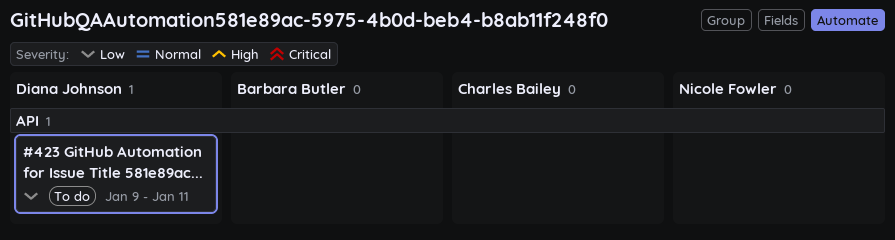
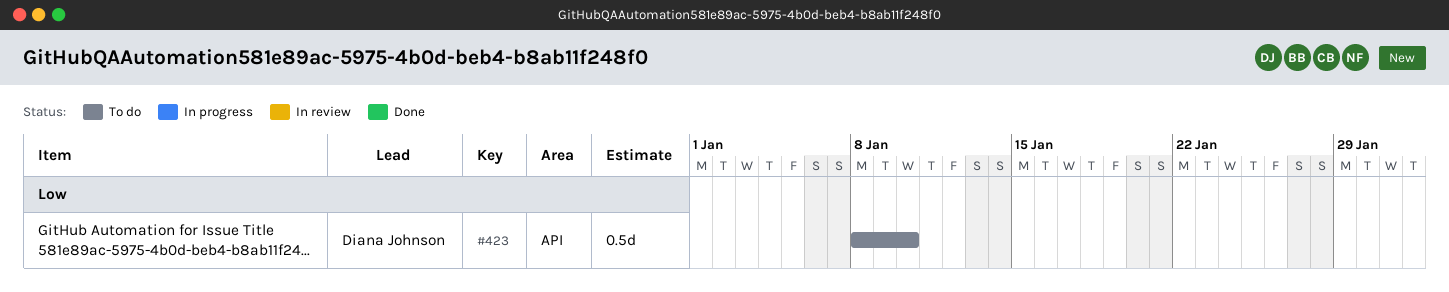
#423, start: Jan 9 -> Jan 8
#423, due: Jan 11 -> Jan 10

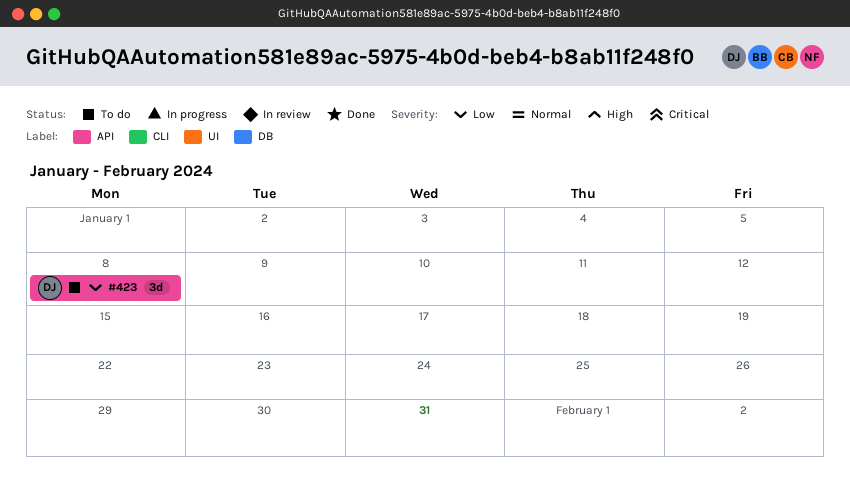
#423, estimate: 0.5d -> 3d
#423, due: Jan 10 -> Jan 8

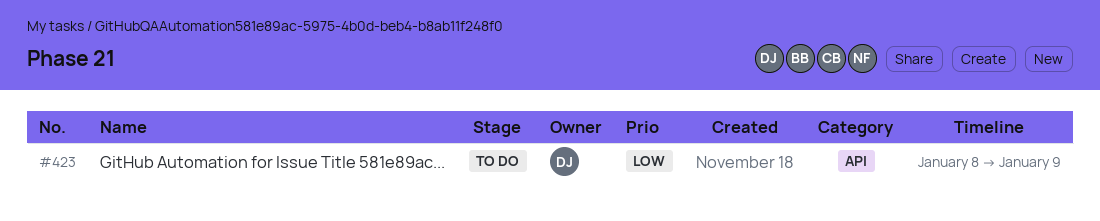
#423, due: Jan 8 -> Jan 9

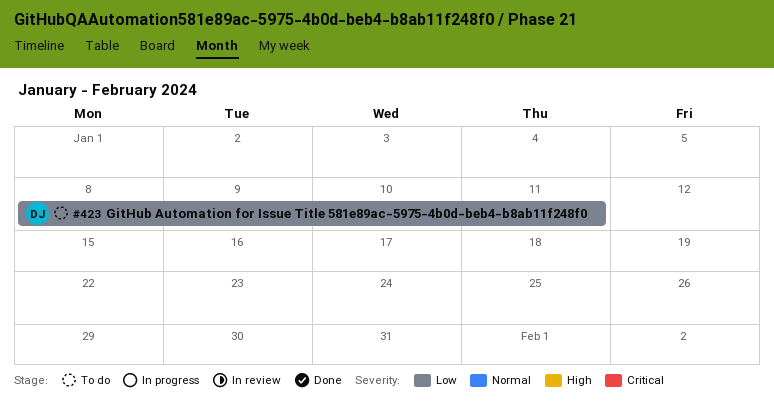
#423, due: Jan 9 -> Jan 11

